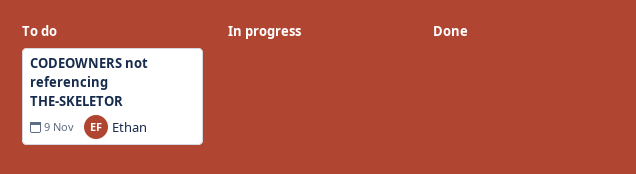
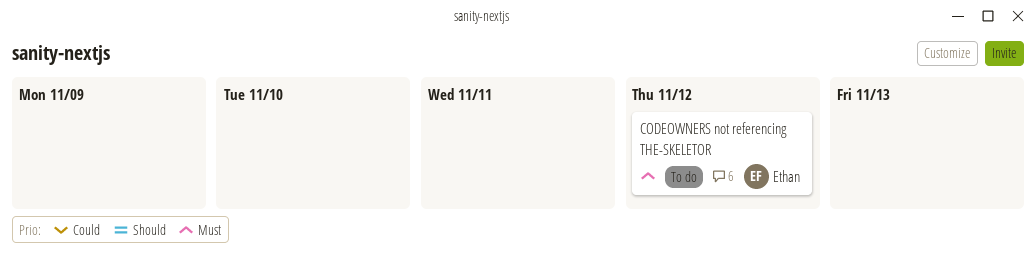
CODEOWNERS not referencing THE-SKELETOR, due: Nov 9 -> Nov 12

